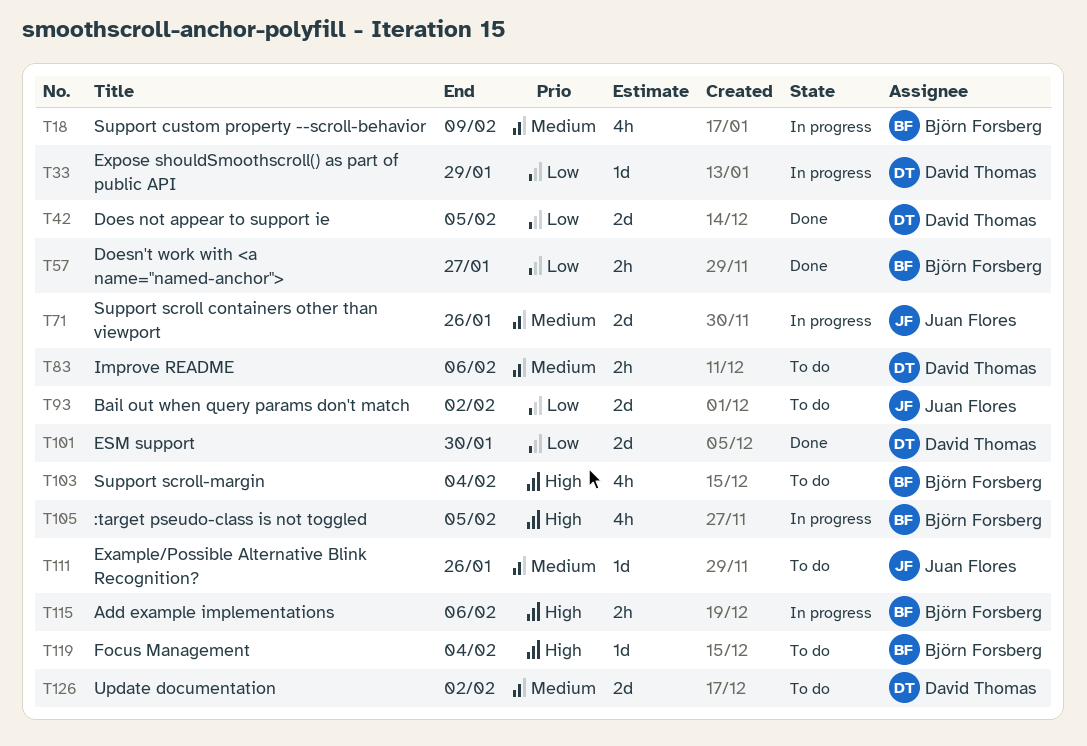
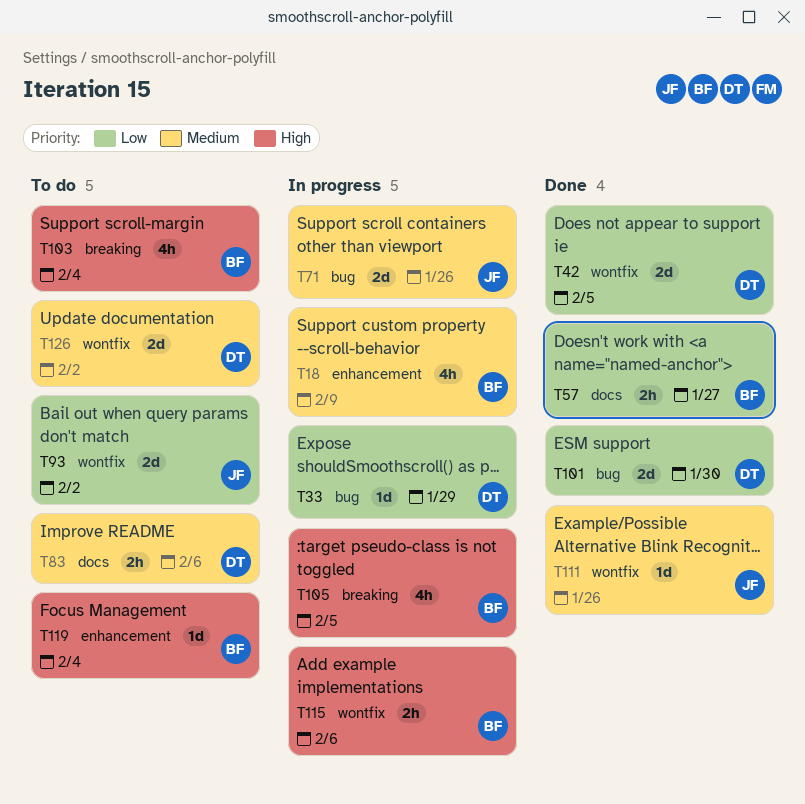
T111, status: To do -> Done

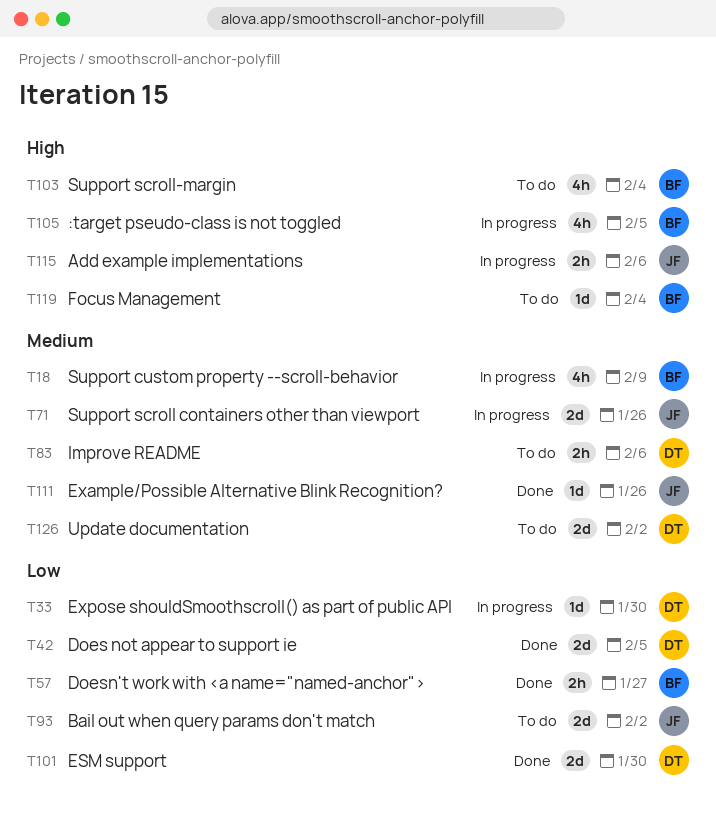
T33, due: Jan 29 -> Jan 30
T115, owner: BF -> JF

